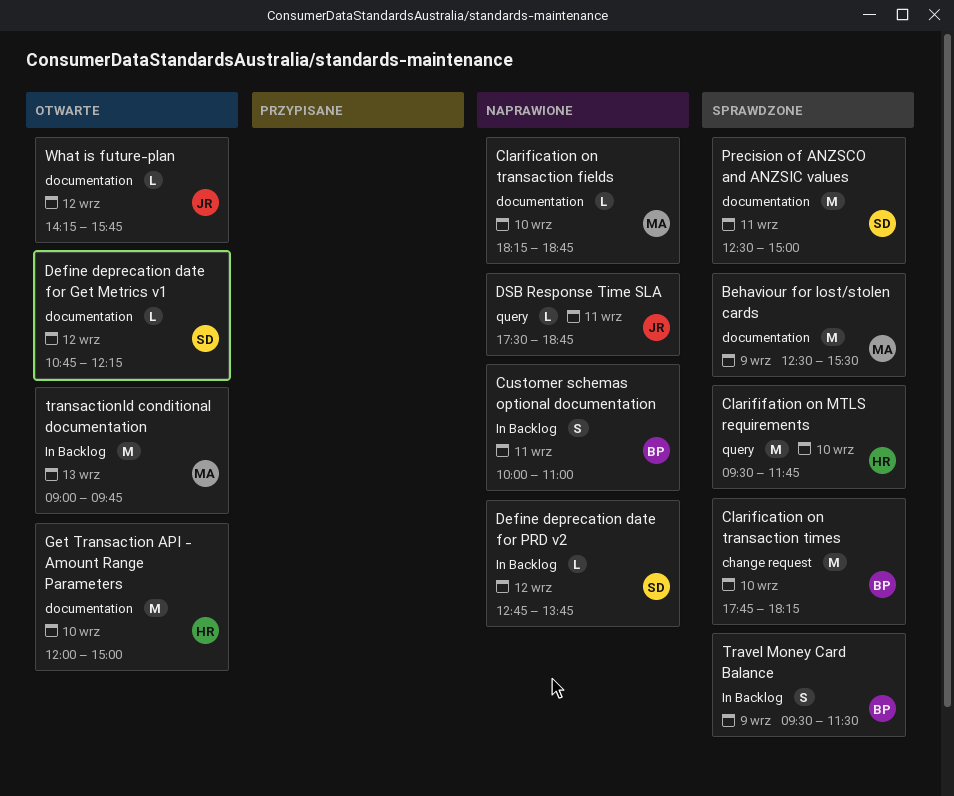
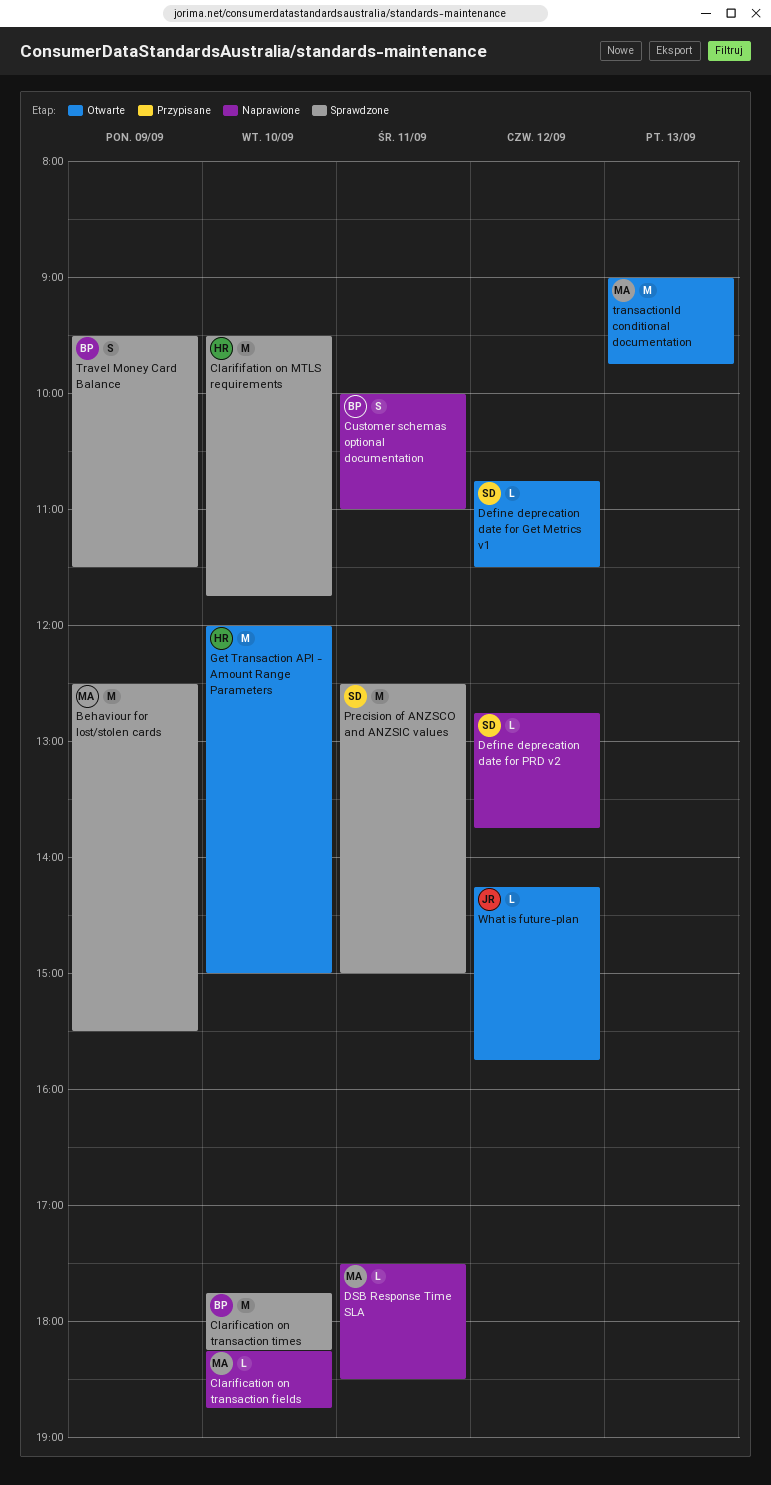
Define deprecation date for Get Metrics v1, ends: 12:15 -> 11:30
DSB Response Time SLA, owner: JR -> MA
DSB Response Time SLA, ends: 18:45 -> 18:30

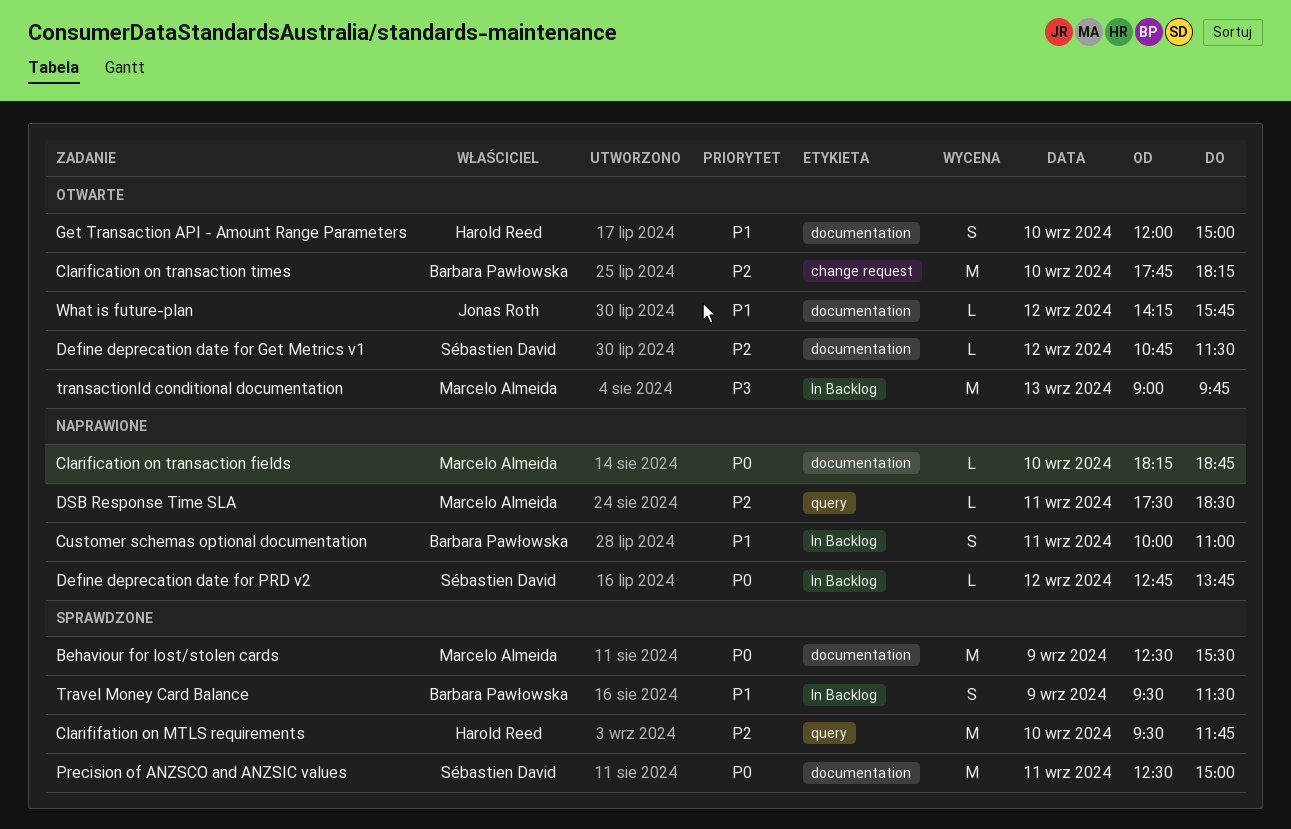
Clarification on transaction times, status: Sprawdzone -> Otwarte
Get Transaction API - Amount Range Parameters, estimate: M -> S

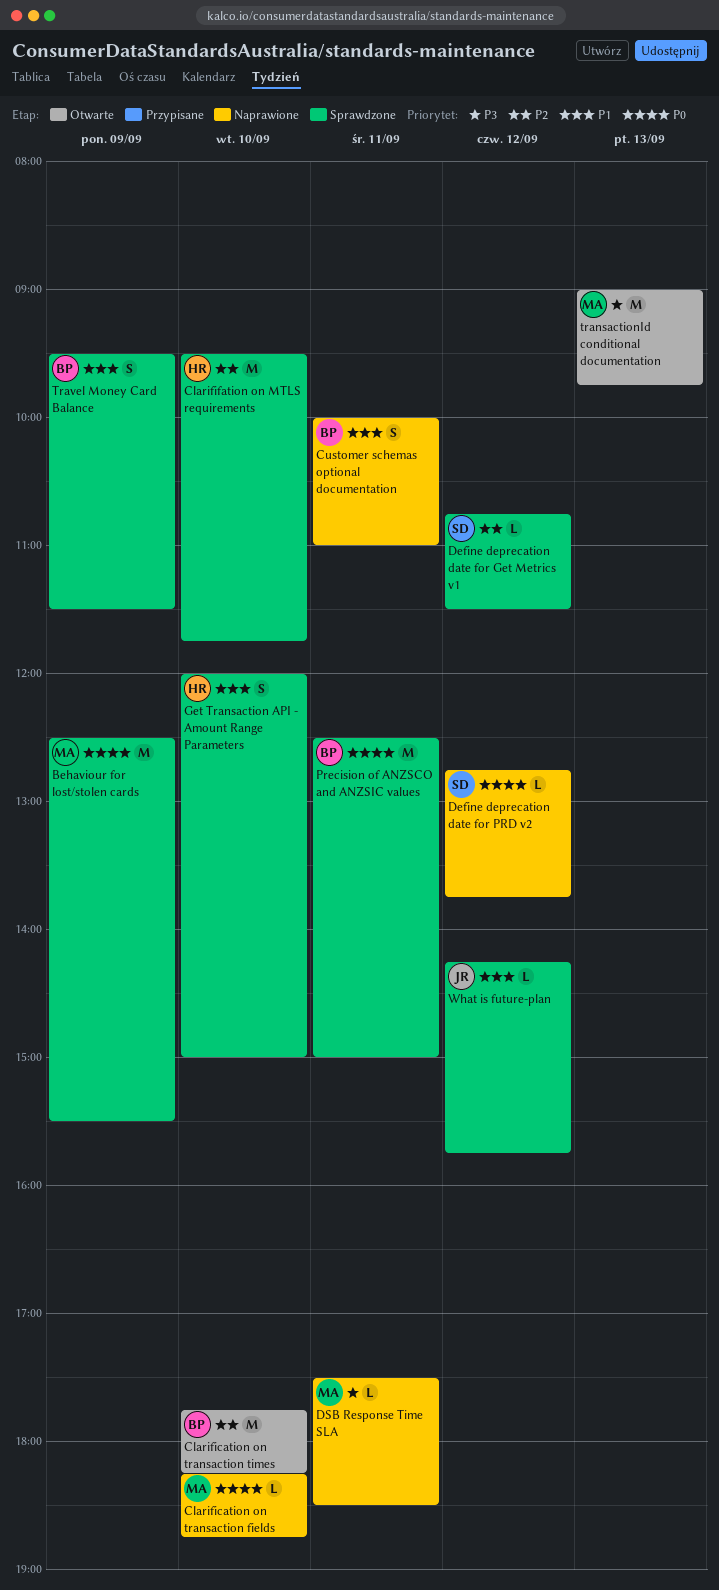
Define deprecation date for Get Metrics v1, status: Otwarte -> Sprawdzone
DSB Response Time SLA, priority: P2 -> P3
Get Transaction API - Amount Range Parameters, status: Otwarte -> Sprawdzone
Precision of ANZSCO and ANZSIC values, owner: Sébastien David -> Barbara Pawłowska
What is future-plan, status: Otwarte -> Sprawdzone

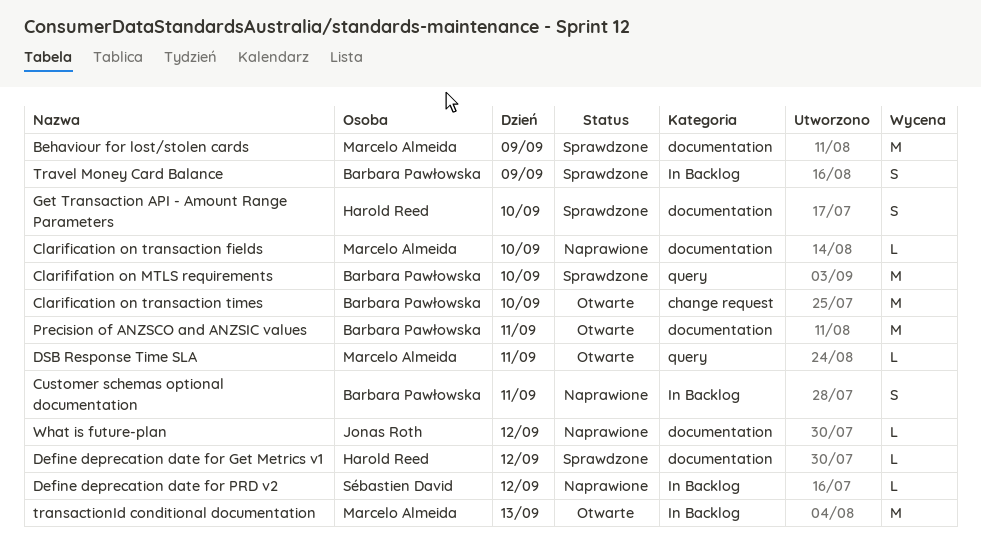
Clarififation on MTLS requirements, owner: Harold Reed -> Barbara Pawłowska
Define deprecation date for Get Metrics v1, owner: Sébastien David -> Harold Reed
DSB Response Time SLA, status: Naprawione -> Otwarte
Precision of ANZSCO and ANZSIC values, status: Sprawdzone -> Otwarte
What is future-plan, status: Sprawdzone -> Naprawione

